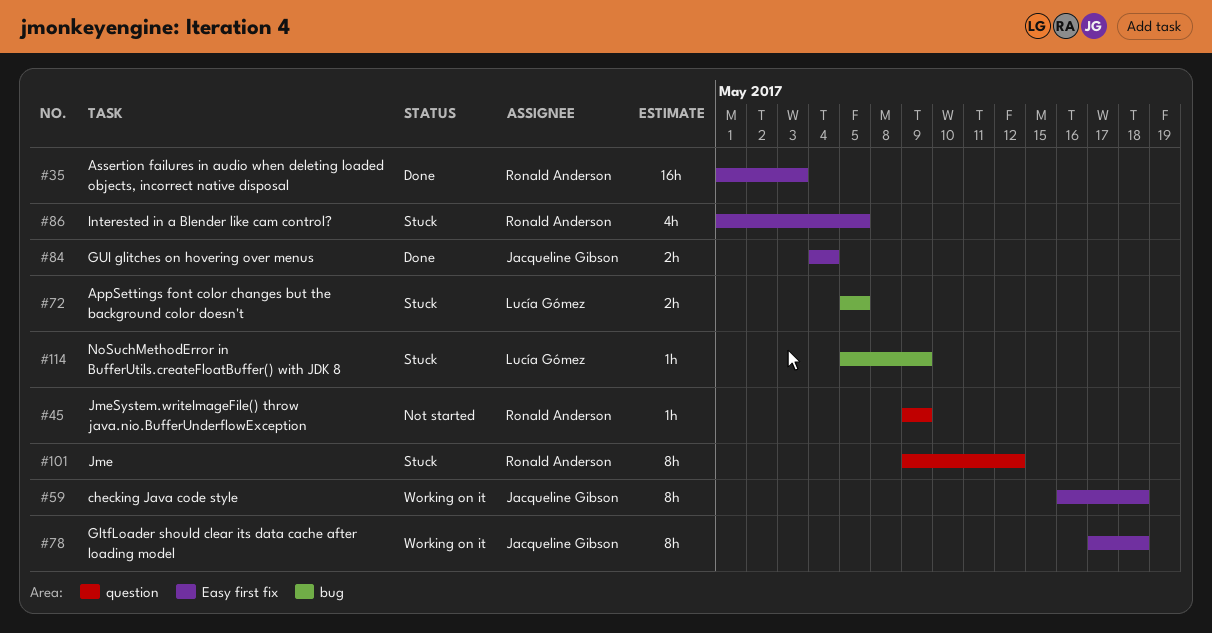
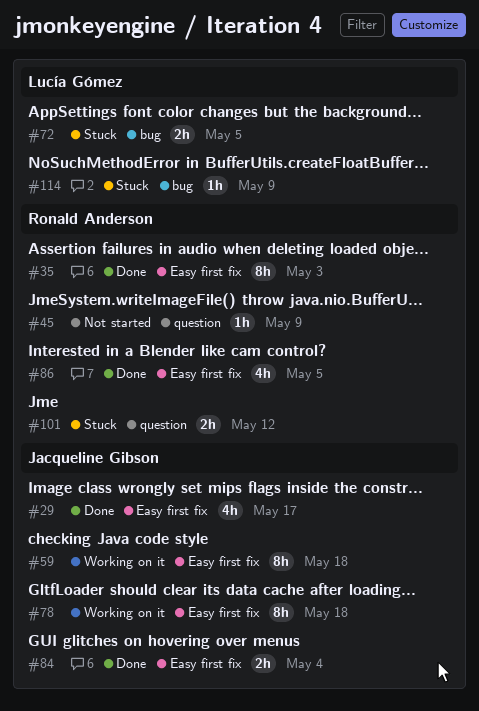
#29: none -> present
#35, estimate: 16h -> 8h
#86, status: Stuck -> Done
#101, estimate: 8h -> 2h

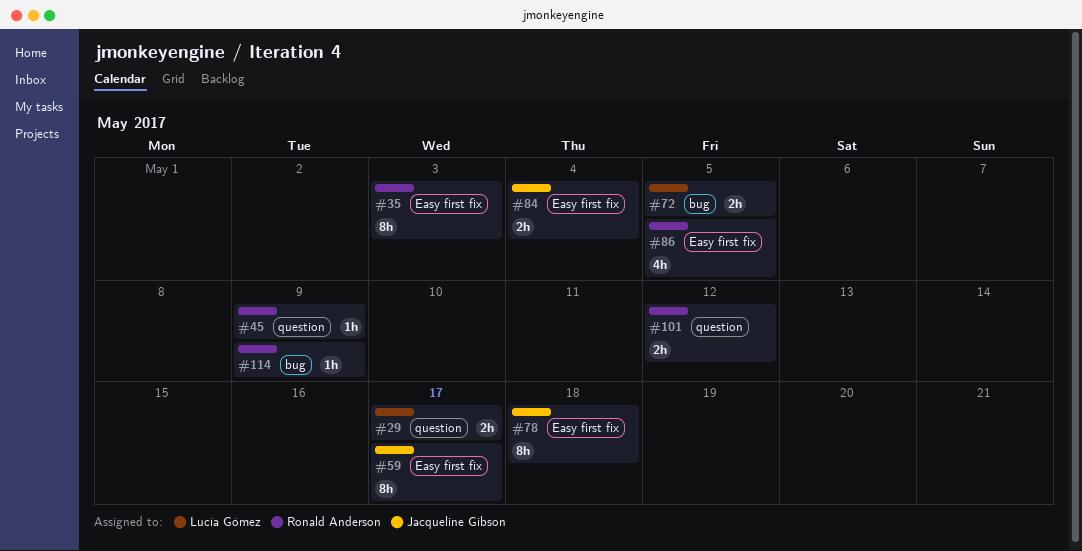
#29, owner: Jacqueline Gibson -> Lucía Gómez
#29, label: Easy first fix -> question
#29, estimate: 4h -> 2h
#59, due: May 18 -> May 17
#114, owner: Lucía Gómez -> Ronald Anderson

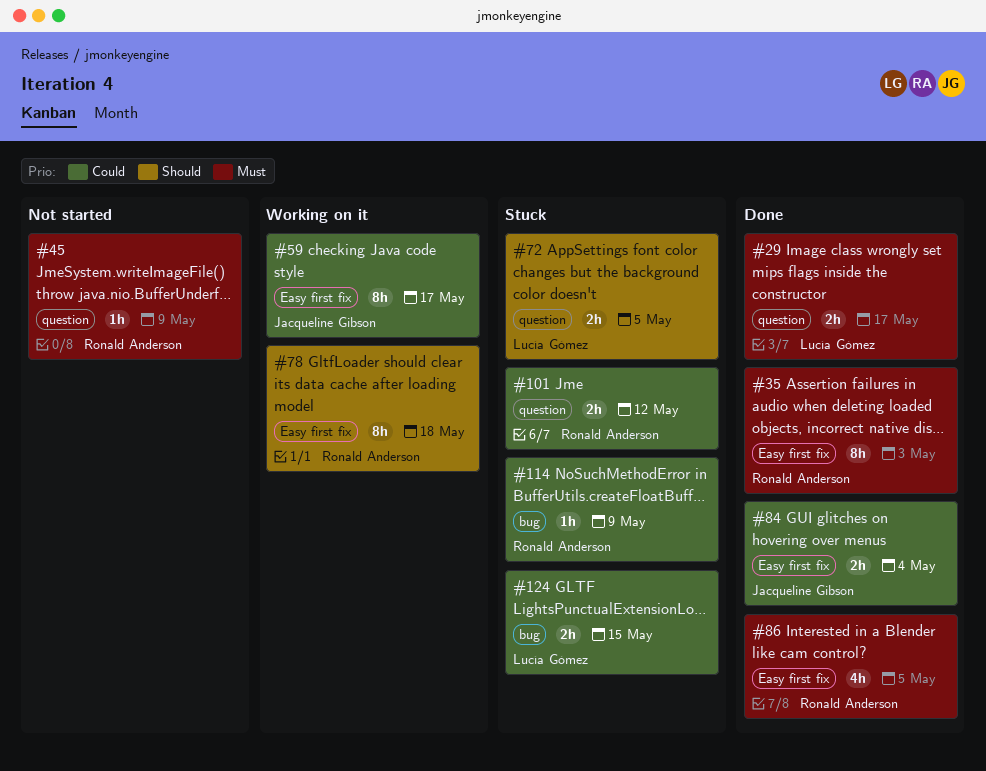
#72, label: bug -> question
#78, owner: Jacqueline Gibson -> Ronald Anderson
#124: none -> present

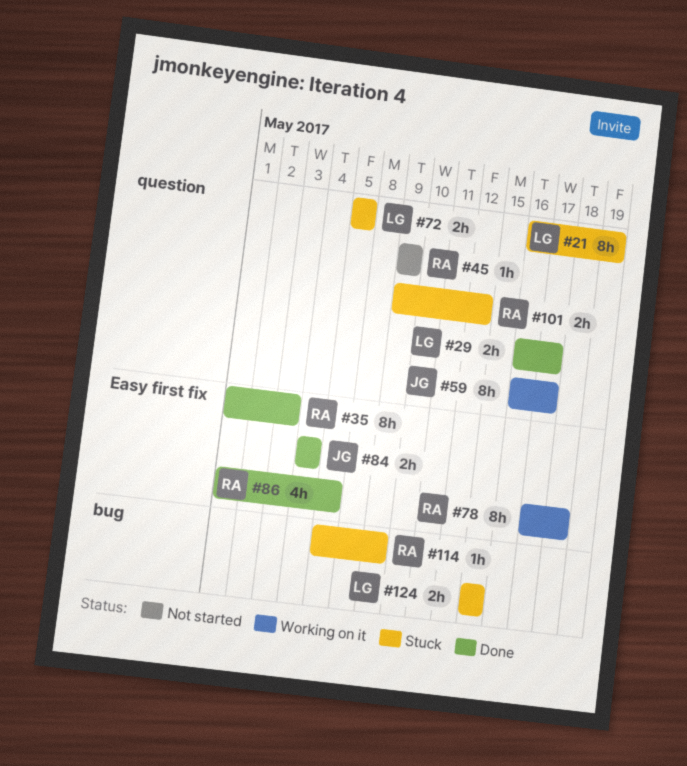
#21: none -> present
#59, label: Easy first fix -> question

